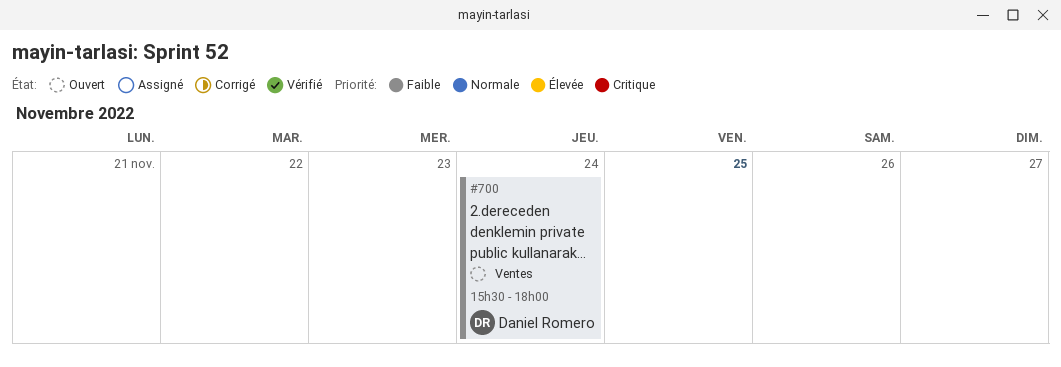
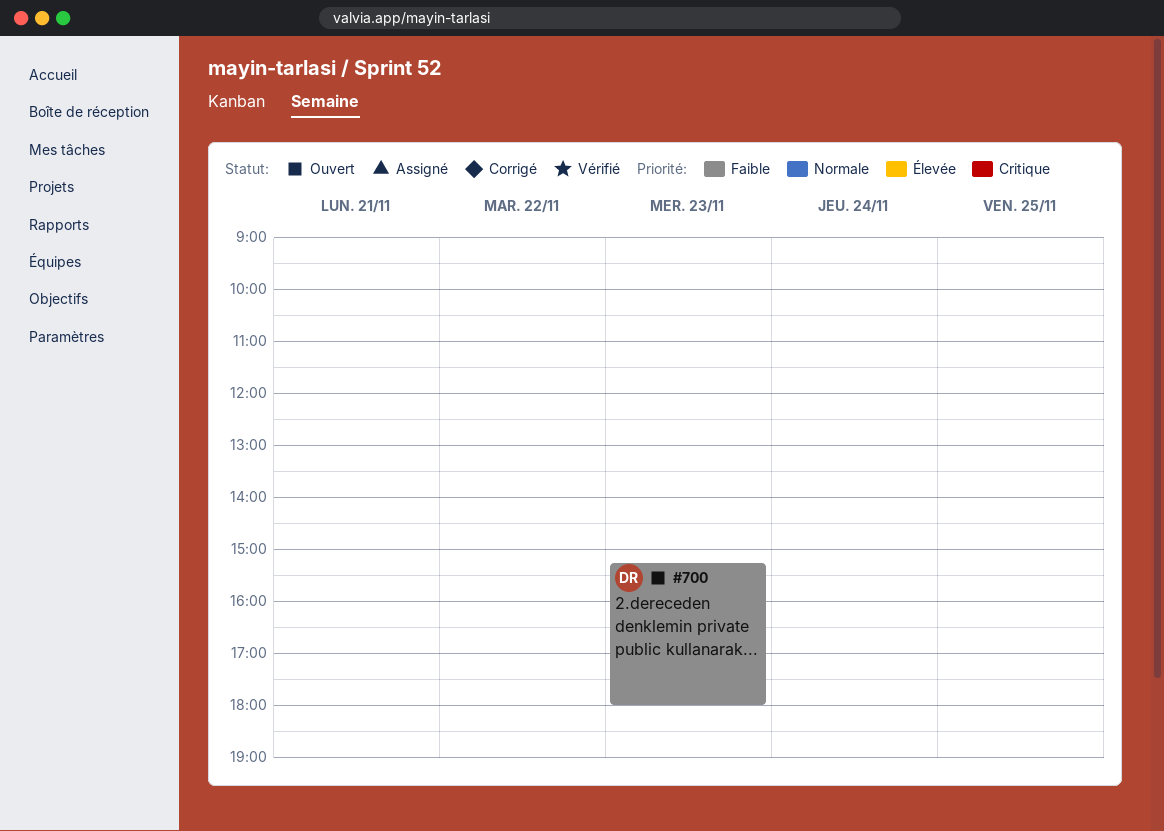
#700, day: Nov 24 -> Nov 23
#700, begins: 15:30 -> 15:15

